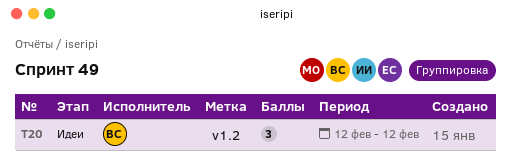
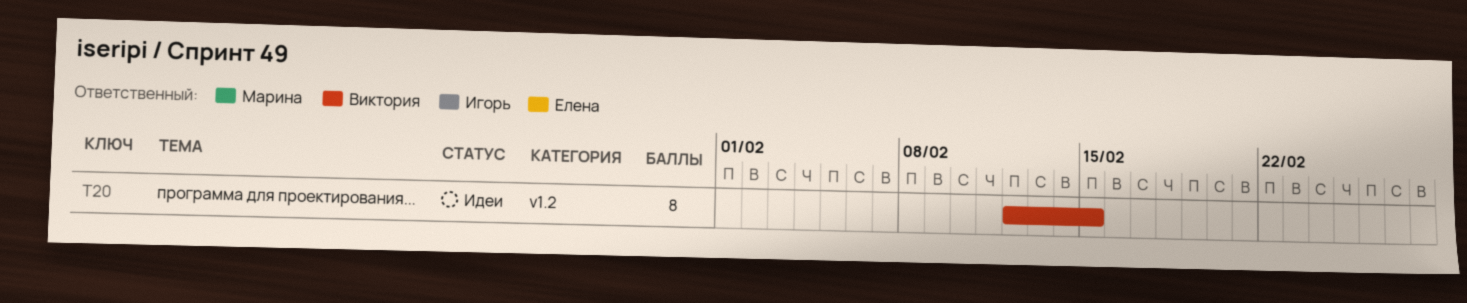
T20, estimate: 3 -> 8
T20, due: Feb 12 -> Feb 15

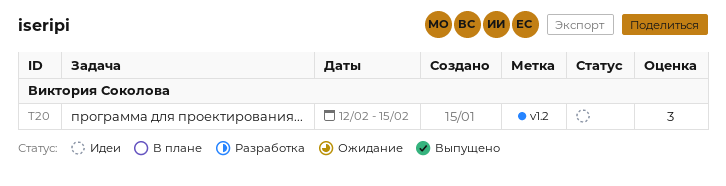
T20, estimate: 8 -> 3

